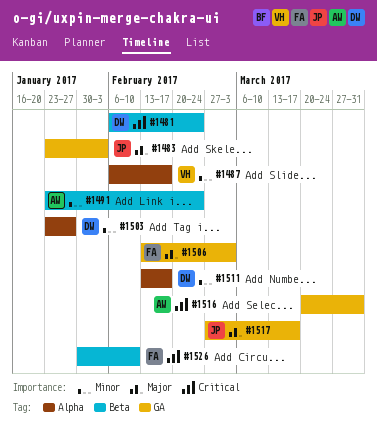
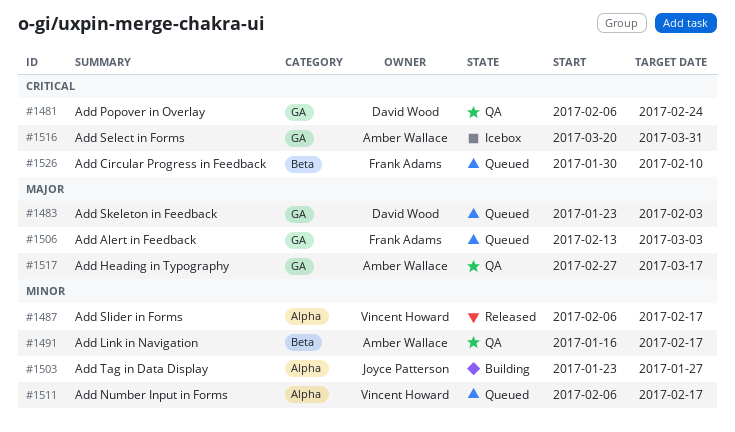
#1481, label: Beta -> GA
#1483, owner: Joyce Patterson -> David Wood
#1491, start: Jan 23 -> Jan 16
#1491, due: Feb 24 -> Feb 17
#1503, owner: David Wood -> Joyce Patterson
#1511, owner: David Wood -> Vincent Howard
#1511, start: Feb 13 -> Feb 6
#1517, owner: Joyce Patterson -> Amber Wallace

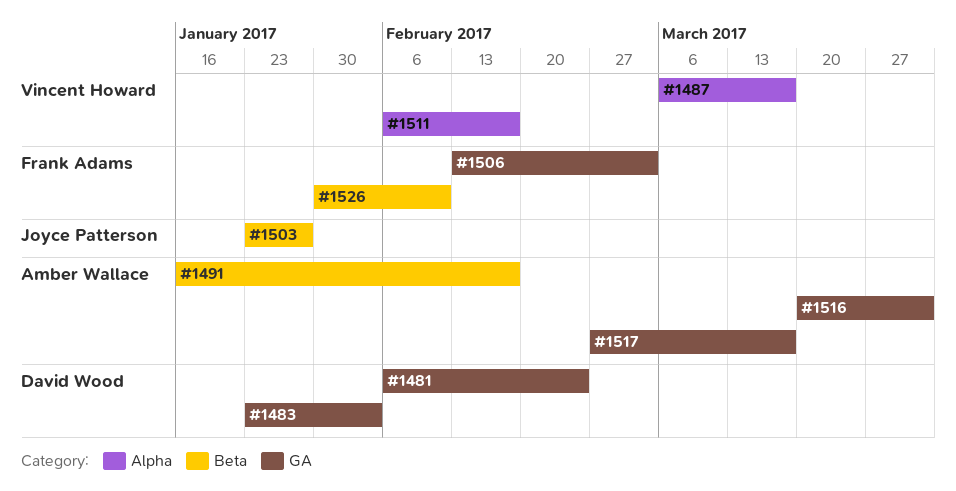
#1487, start: Feb 6 -> Mar 6
#1487, due: Feb 17 -> Mar 17
#1503, label: Alpha -> Beta

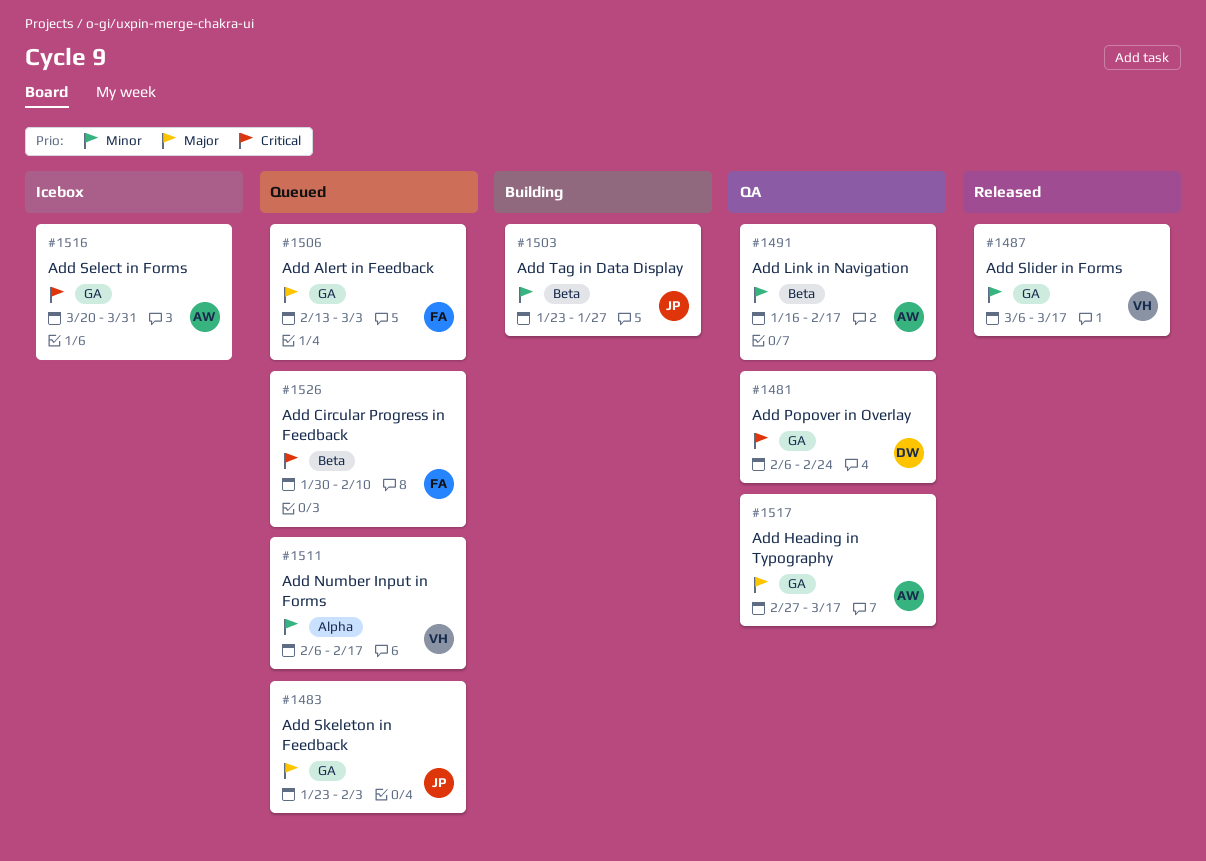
#1483, owner: David Wood -> Joyce Patterson
#1487, label: Alpha -> GA

